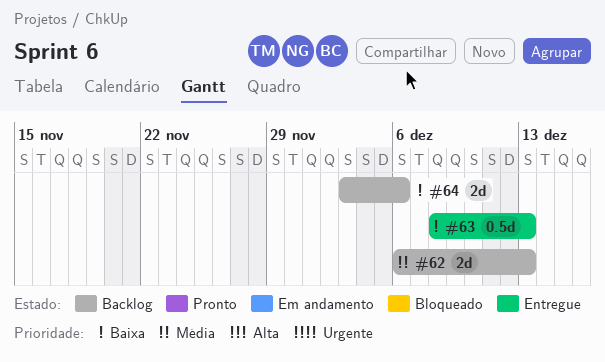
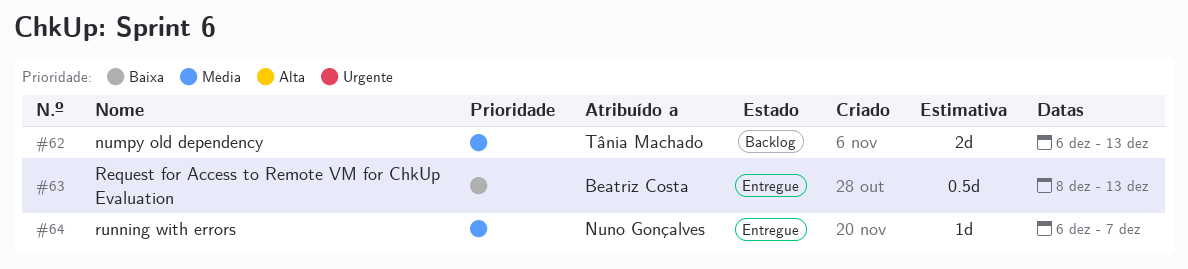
#64, status: Backlog -> Entregue
#64, priority: Baixa -> Média
#64, estimate: 2d -> 1d
#64, start: Dec 3 -> Dec 6
#64, due: Dec 6 -> Dec 7

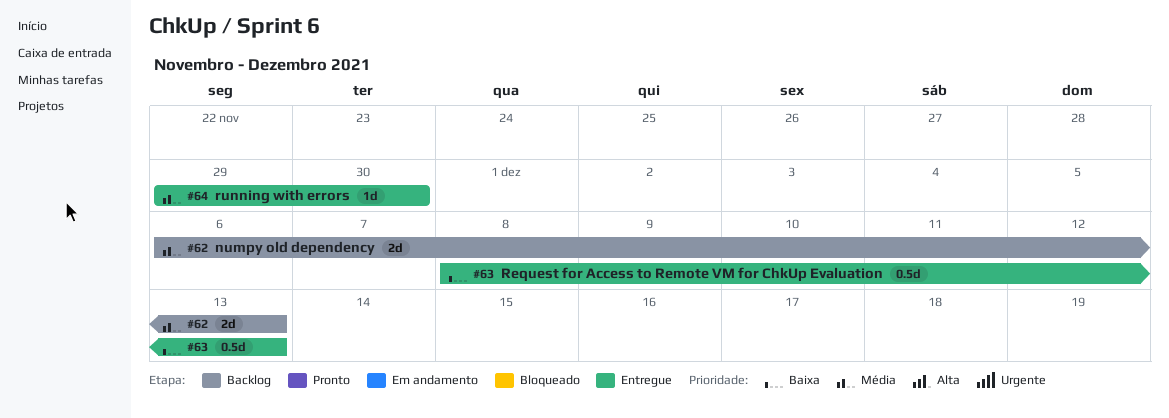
#64, start: Dec 6 -> Nov 29
#64, due: Dec 7 -> Nov 30

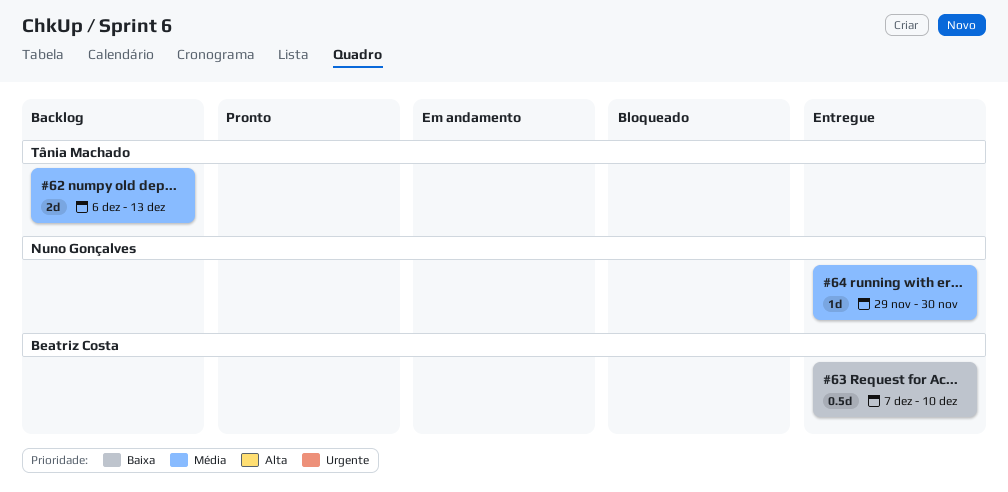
#63, start: Dec 8 -> Dec 7
#63, due: Dec 13 -> Dec 10

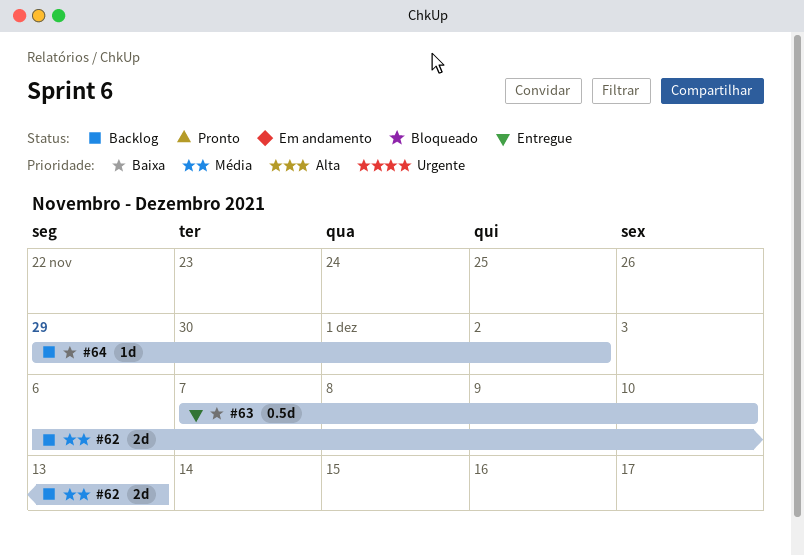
#64, status: Entregue -> Backlog
#64, priority: Média -> Baixa
#64, due: Nov 30 -> Dec 2

